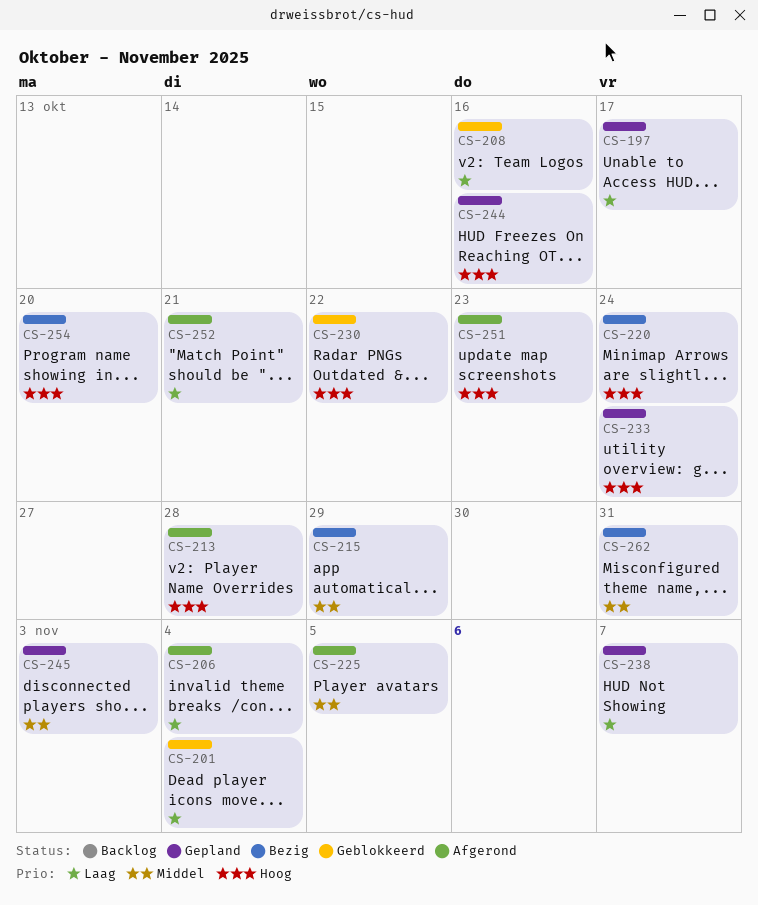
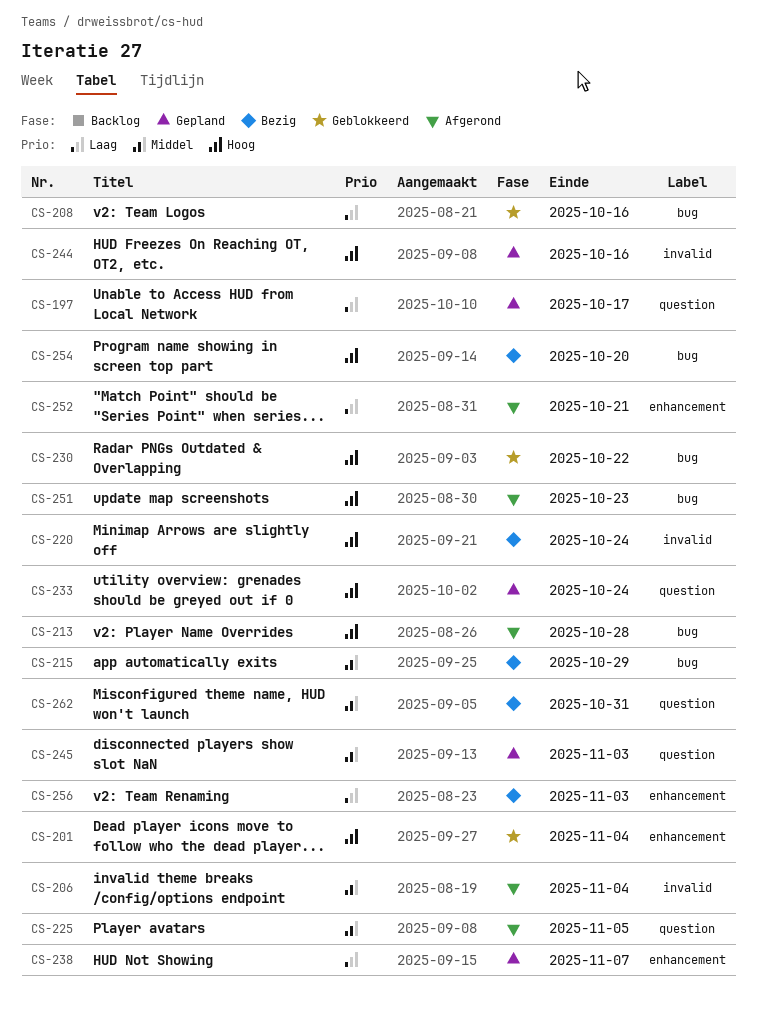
CS-201, priority: Laag -> Hoog
CS-206, priority: Laag -> Middel
CS-256: none -> present

